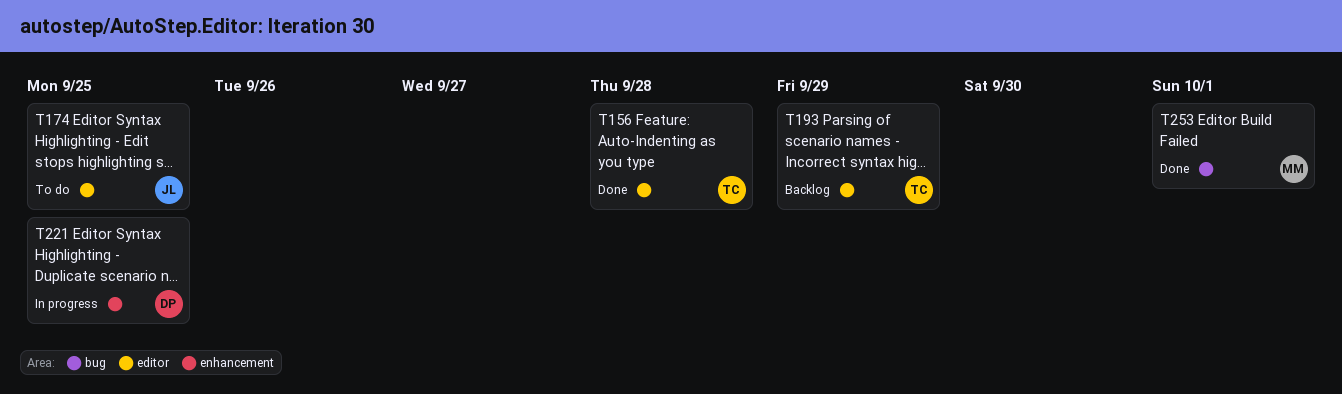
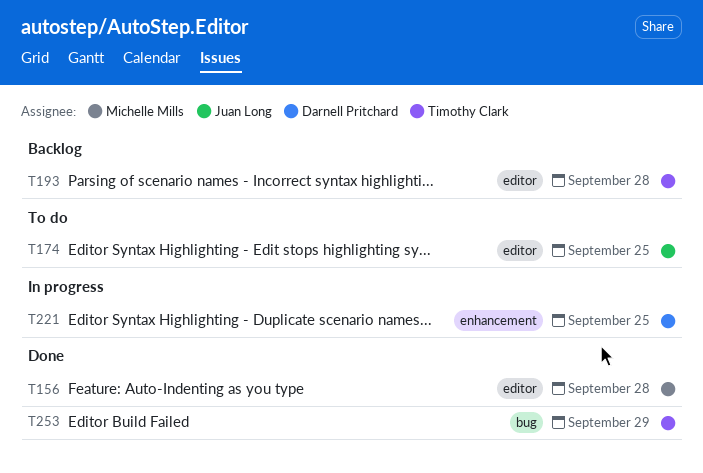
T156, owner: Timothy Clark -> Michelle Mills
T193, due: Sep 29 -> Sep 28
T253, owner: Michelle Mills -> Timothy Clark
T253, due: Oct 1 -> Sep 29

